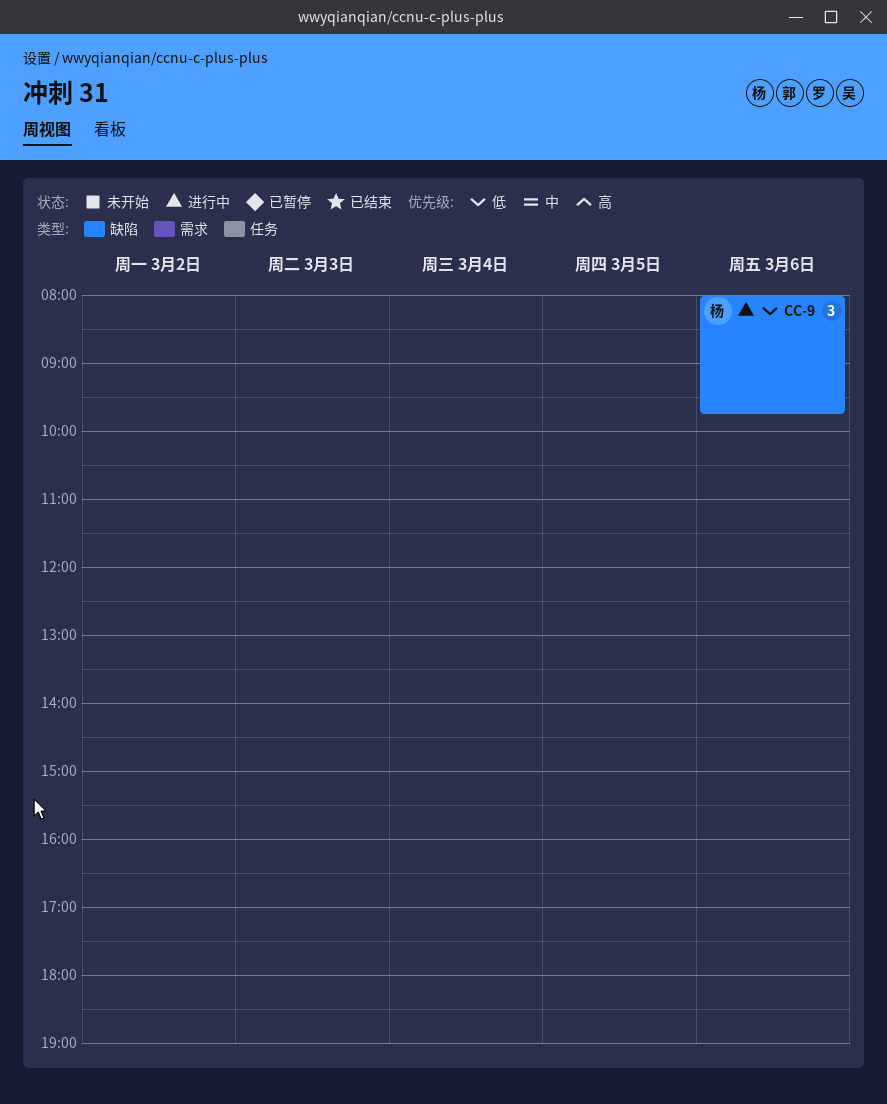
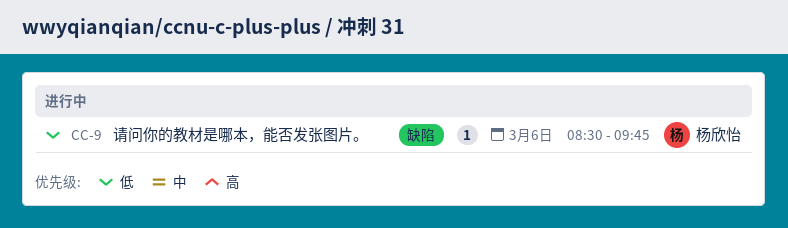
CC-9, estimate: 3 -> 1
CC-9, begins: 08:00 -> 08:30

